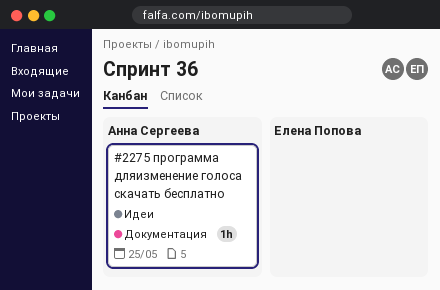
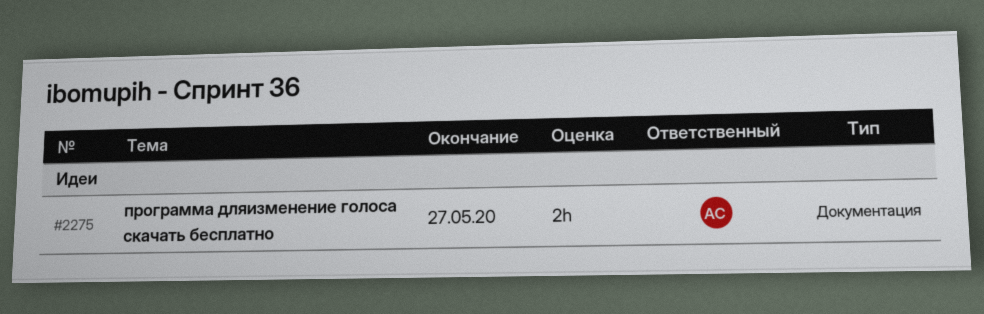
#2275, estimate: 1h -> 2h
#2275, due: May 25 -> May 27

